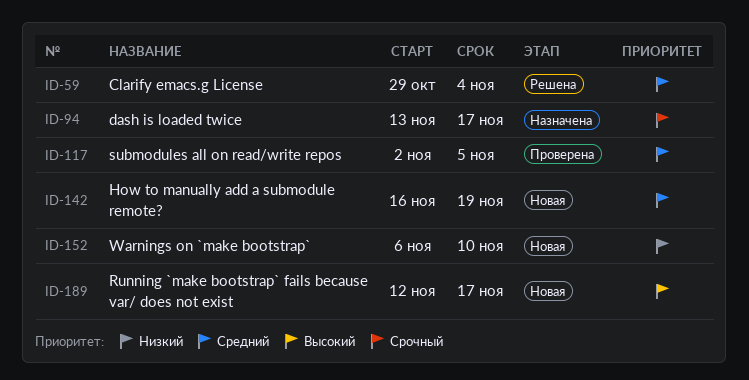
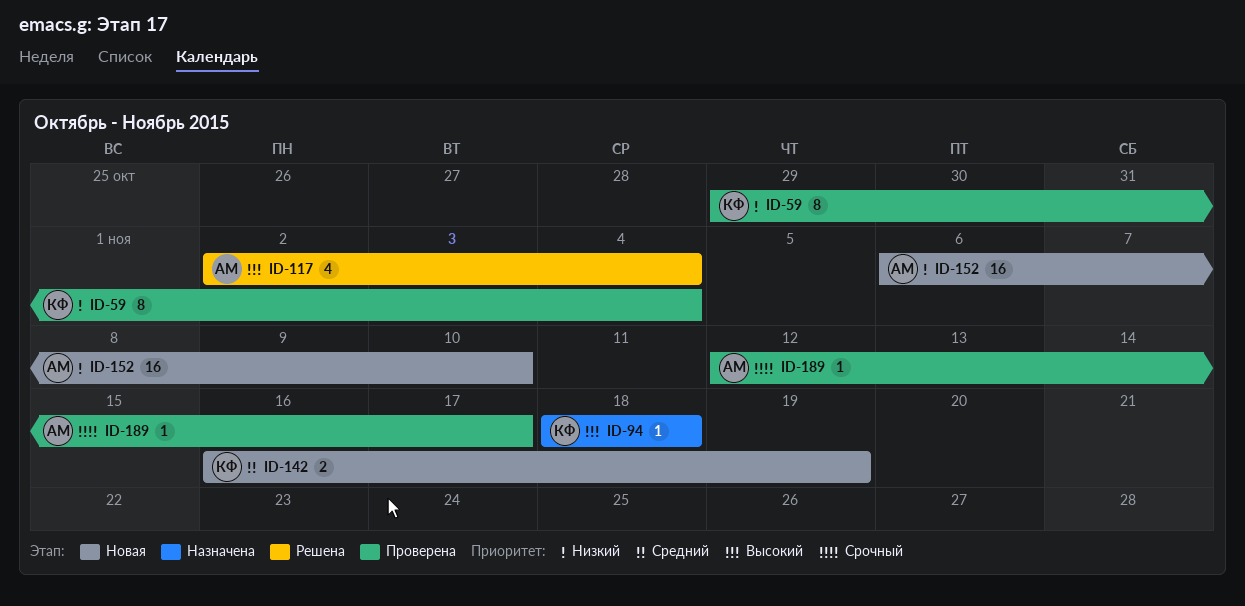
ID-59, status: Решена -> Проверена
ID-59, priority: Средний -> Низкий
ID-94, priority: Срочный -> Высокий
ID-94, start: Nov 13 -> Nov 18
ID-94, due: Nov 17 -> Nov 18
ID-117, status: Проверена -> Решена
ID-117, priority: Средний -> Высокий
ID-117, due: Nov 5 -> Nov 4
ID-189, status: Новая -> Проверена
ID-189, priority: Высокий -> Срочный

